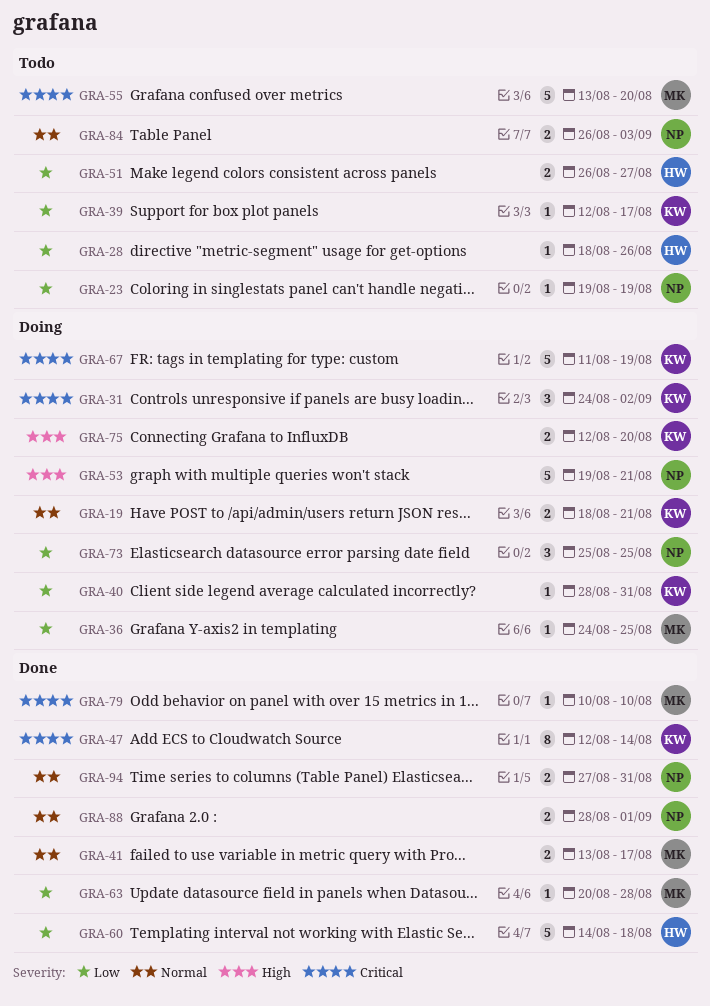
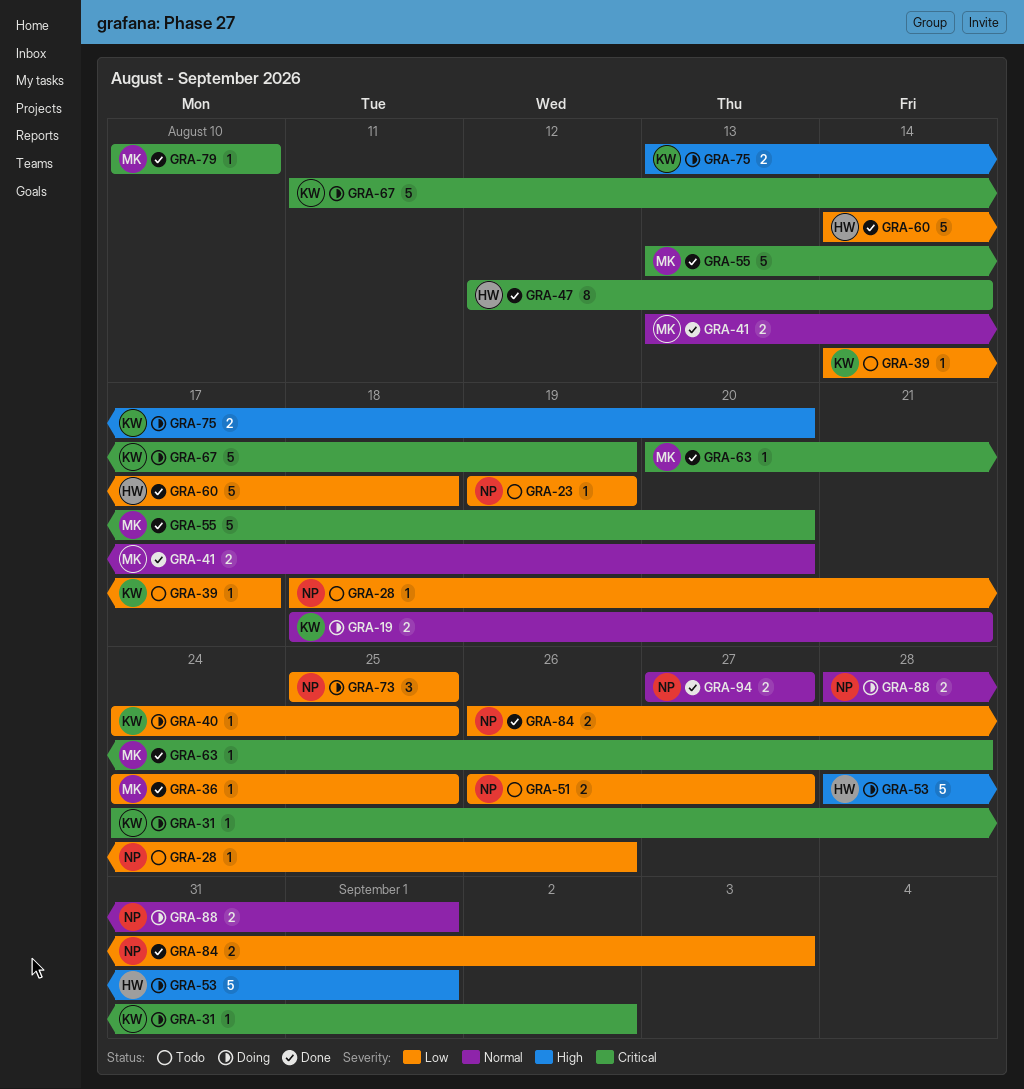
GRA-28, owner: HW -> NP
GRA-31, estimate: 3 -> 1
GRA-36, status: Doing -> Done
GRA-39, start: Aug 12 -> Aug 14
GRA-40, start: Aug 28 -> Aug 24
GRA-40, due: Aug 31 -> Aug 25
GRA-41, due: Aug 17 -> Aug 20
GRA-47, owner: KW -> HW
GRA-51, owner: HW -> NP
GRA-53, owner: NP -> HW
GRA-53, start: Aug 19 -> Aug 28
GRA-53, due: Aug 21 -> Sep 1
GRA-55, status: Todo -> Done
GRA-63, priority: Low -> Critical
GRA-75, start: Aug 12 -> Aug 13
GRA-84, status: Todo -> Done
GRA-84, priority: Normal -> Low
GRA-88, status: Done -> Doing
GRA-94, due: Aug 31 -> Aug 27

